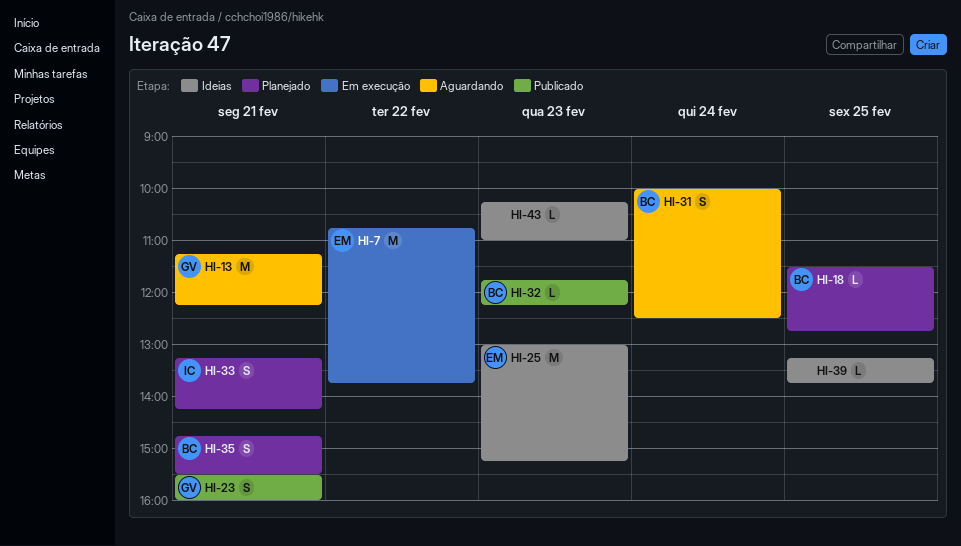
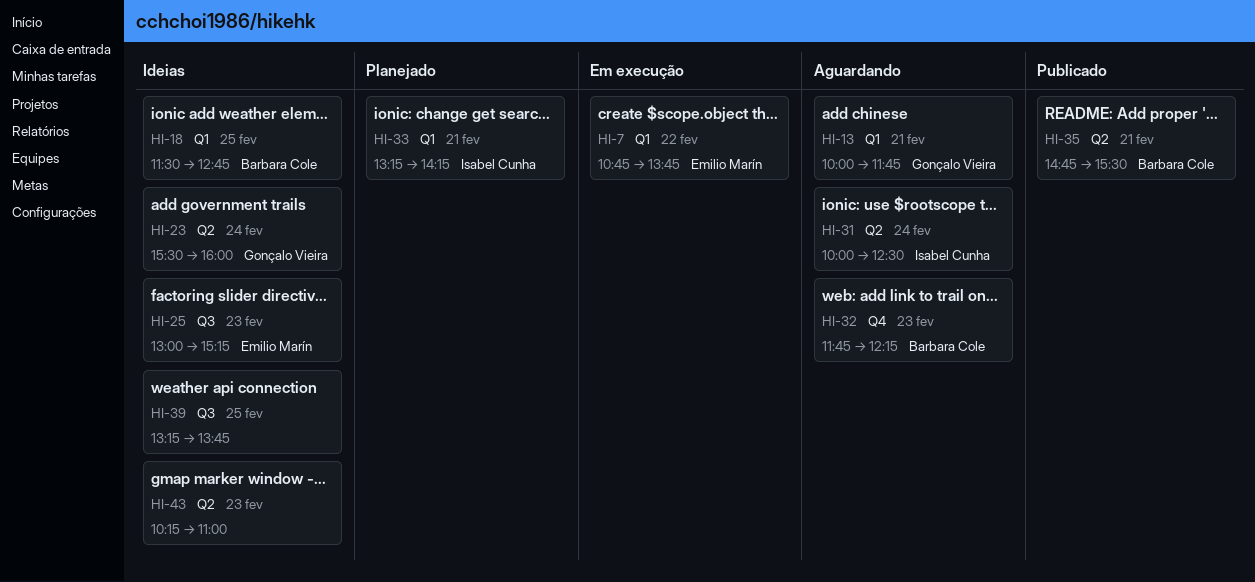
HI-13, begins: 11:15 -> 10:00
HI-13, ends: 12:15 -> 11:45
HI-18, status: Planejado -> Ideias
HI-23, status: Publicado -> Ideias
HI-23, day: Feb 21 -> Feb 24
HI-31, owner: Barbara Cole -> Isabel Cunha
HI-32, status: Publicado -> Aguardando
HI-35, status: Planejado -> Publicado

